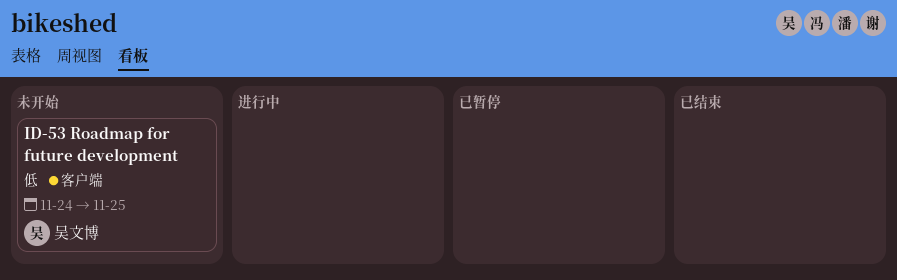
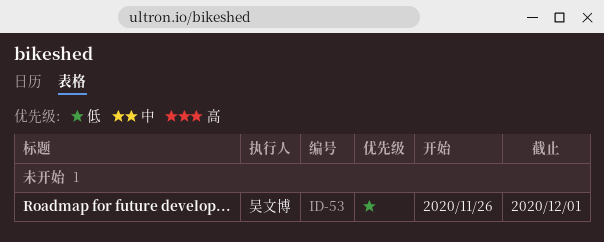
ID-53, start: Nov 24 -> Nov 26
ID-53, due: Nov 25 -> Dec 1

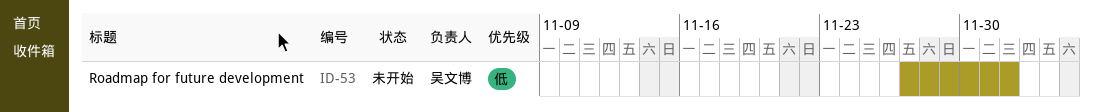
ID-53, start: Nov 26 -> Nov 27
ID-53, due: Dec 1 -> Dec 2

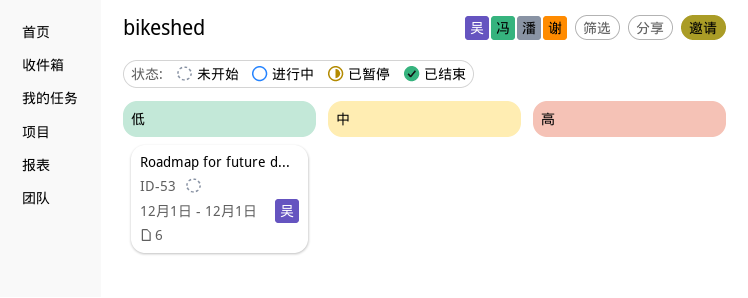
ID-53, start: Nov 27 -> Dec 1
ID-53, due: Dec 2 -> Dec 1

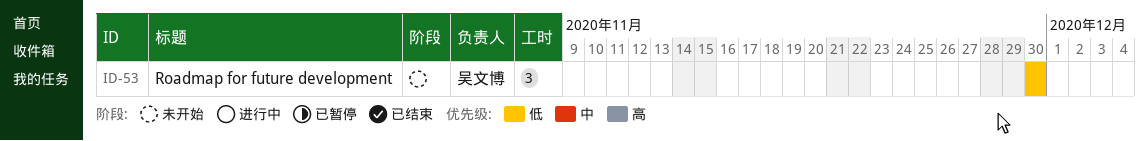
ID-53, start: Dec 1 -> Nov 30
ID-53, due: Dec 1 -> Nov 30

